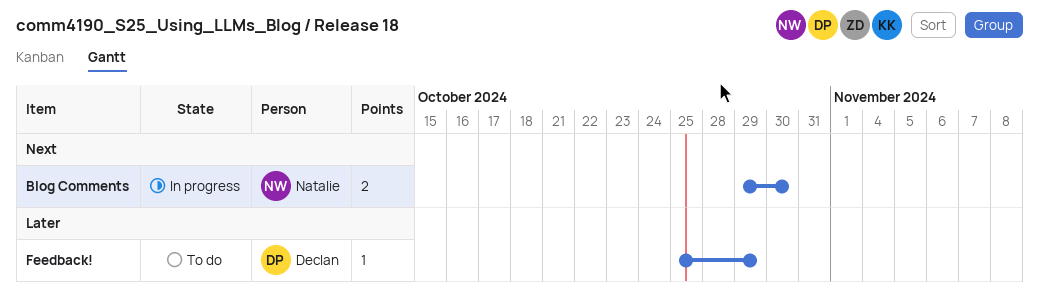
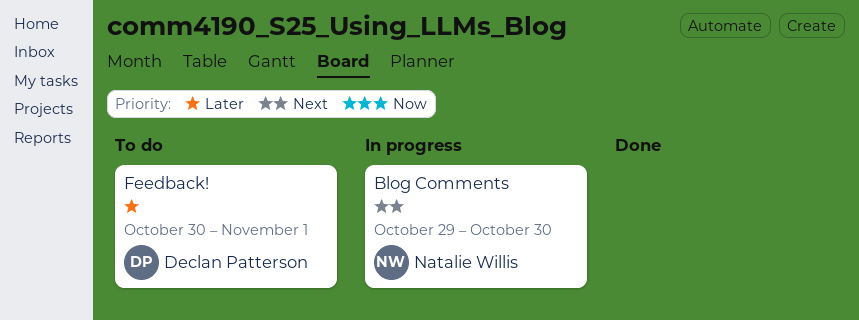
Feedback!, start: Oct 25 -> Oct 30
Feedback!, due: Oct 29 -> Nov 1

